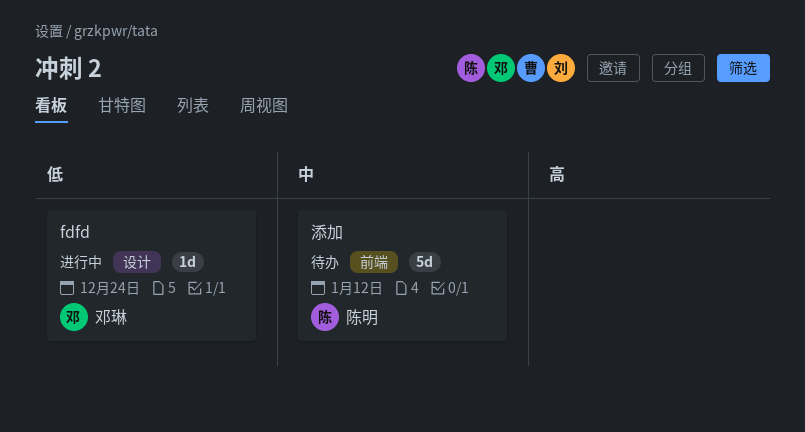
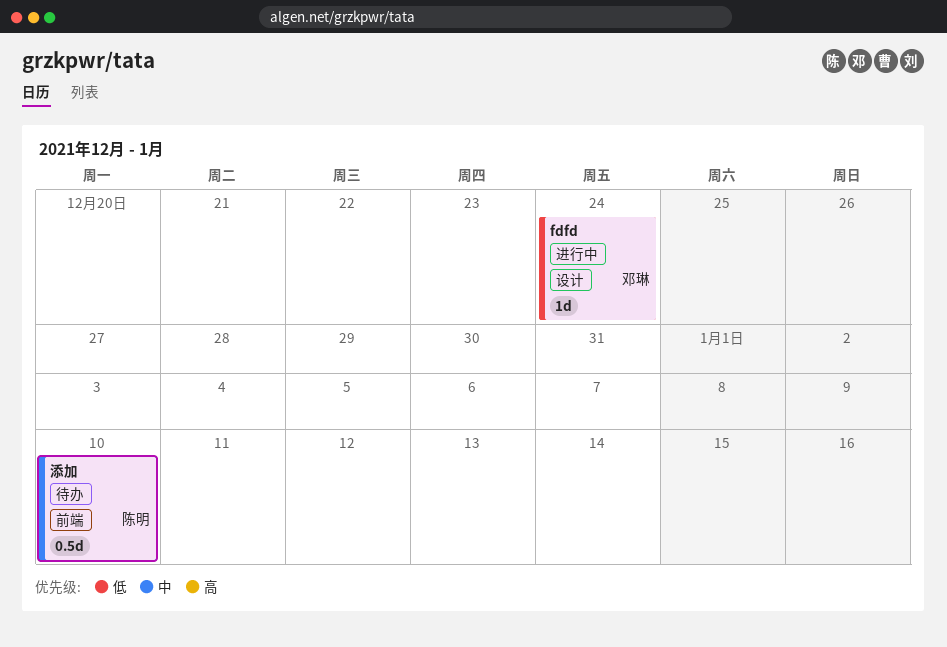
添加, estimate: 5d -> 0.5d
添加, due: Jan 12 -> Jan 10

